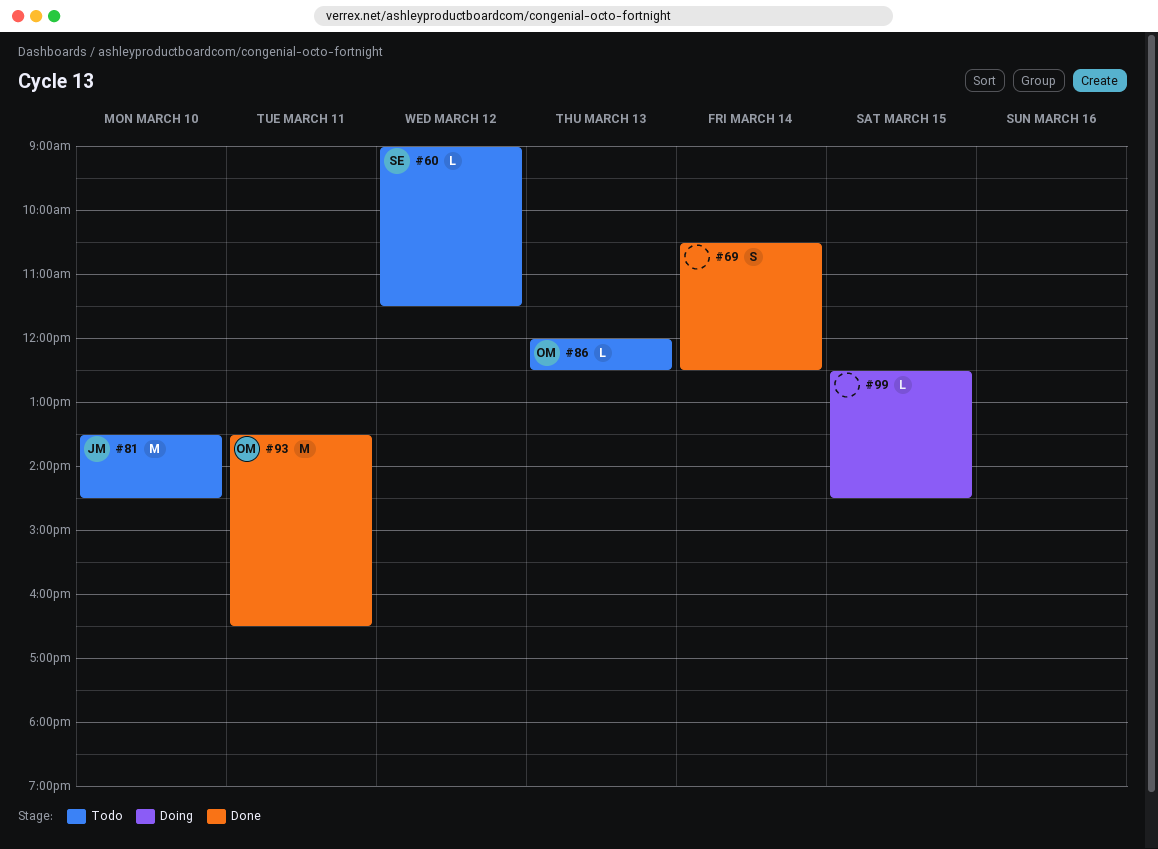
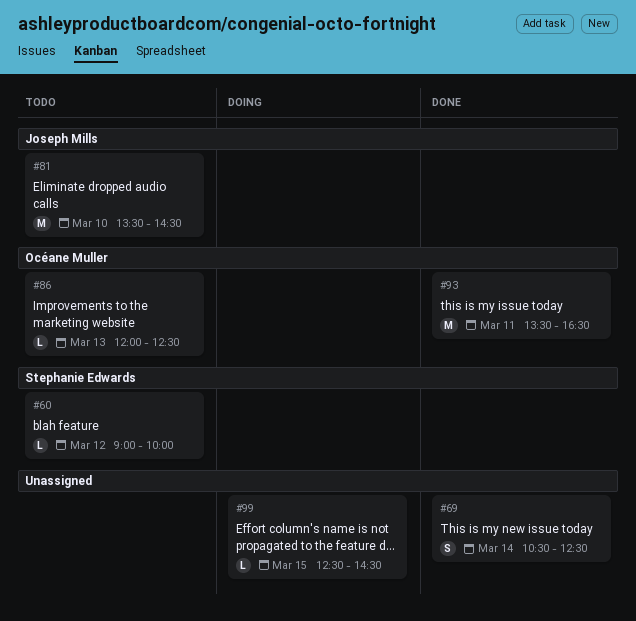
#60, ends: 11:30 -> 10:00

